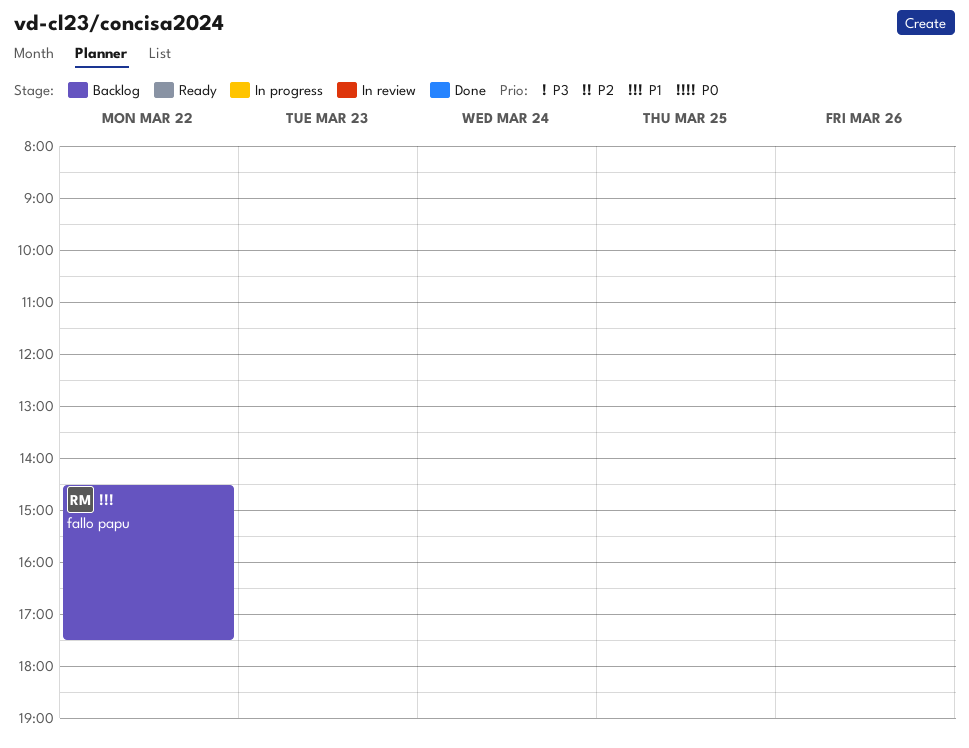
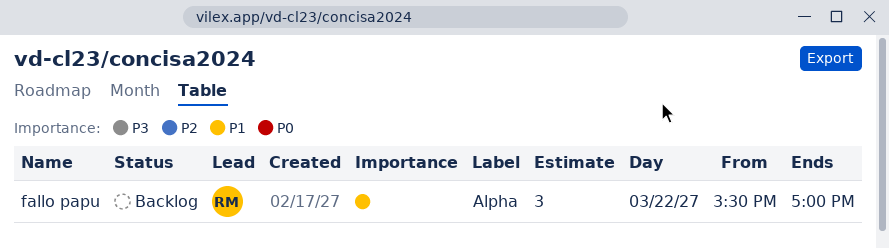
fallo papu, begins: 14:30 -> 15:30
fallo papu, ends: 17:30 -> 17:00

